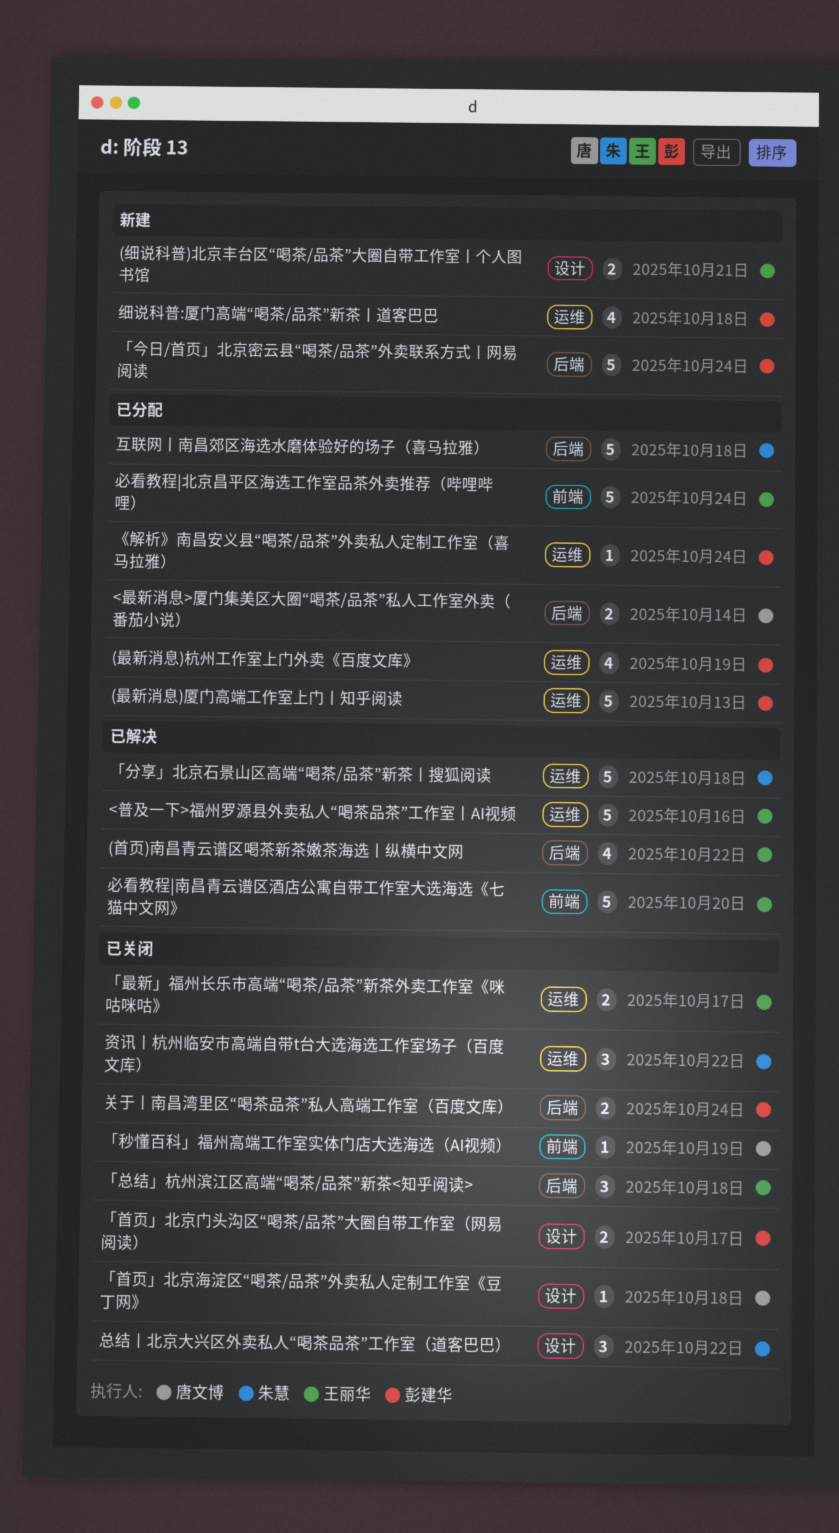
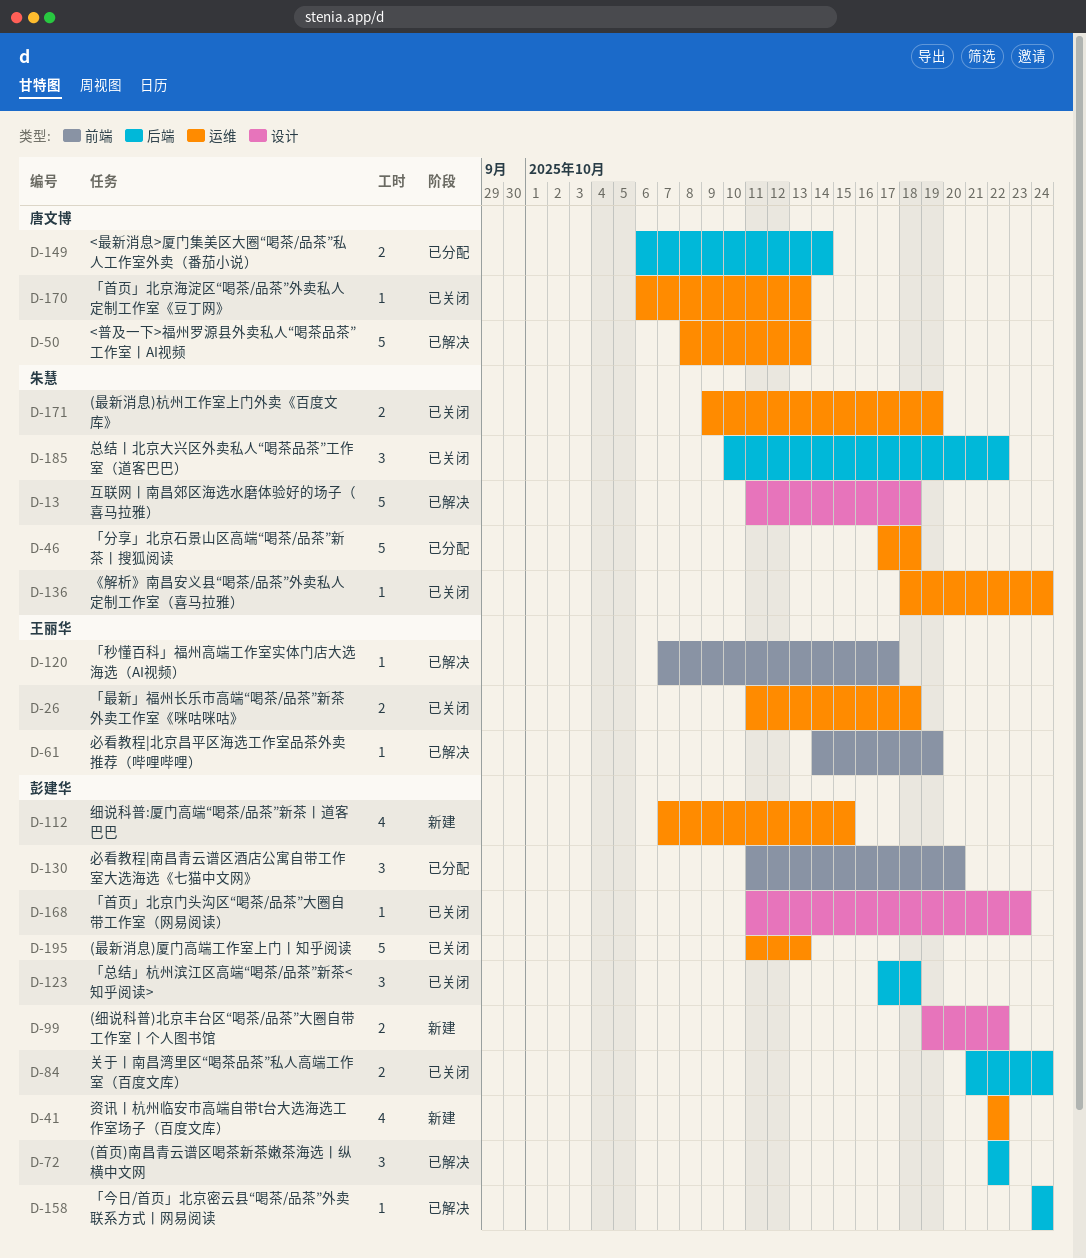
(最新消息)厦门高端工作室上门丨知乎阅读, status: 已分配 -> 已关闭
(最新消息)杭州工作室上门外卖《百度文库》, status: 已分配 -> 已关闭
(最新消息)杭州工作室上门外卖《百度文库》, owner: 彭建华 -> 朱慧
(最新消息)杭州工作室上门外卖《百度文库》, estimate: 4 -> 2
(细说科普)北京丰台区“喝茶/品茶”大圈自带工作室丨个人图书馆, owner: 王丽华 -> 彭建华
(细说科普)北京丰台区“喝茶/品茶”大圈自带工作室丨个人图书馆, due: Oct 21 -> Oct 22
(首页)南昌青云谱区喝茶新茶嫩茶海选丨纵横中文网, owner: 王丽华 -> 彭建华
(首页)南昌青云谱区喝茶新茶嫩茶海选丨纵横中文网, estimate: 4 -> 3
<普及一下>福州罗源县外卖私人“喝茶品茶”工作室丨AI视频, owner: 王丽华 -> 唐文博
<普及一下>福州罗源县外卖私人“喝茶品茶”工作室丨AI视频, due: Oct 16 -> Oct 13
《解析》南昌安义县“喝茶/品茶”外卖私人定制工作室（喜马拉雅）, status: 已分配 -> 已关闭
《解析》南昌安义县“喝茶/品茶”外卖私人定制工作室（喜马拉雅）, owner: 彭建华 -> 朱慧
「今日/首页」北京密云县“喝茶/品茶”外卖联系方式丨网易阅读, status: 新建 -> 已解决
「今日/首页」北京密云县“喝茶/品茶”外卖联系方式丨网易阅读, estimate: 5 -> 1
「分享」北京石景山区高端“喝茶/品茶”新茶丨搜狐阅读, status: 已解决 -> 已分配
「总结」杭州滨江区高端“喝茶/品茶”新茶<知乎阅读>, owner: 王丽华 -> 彭建华
「最新」福州长乐市高端“喝茶/品茶”新茶外卖工作室《咪咕咪咕》, due: Oct 17 -> Oct 18
「秒懂百科」福州高端工作室实体门店大选海选（AI视频）, status: 已关闭 -> 已解决
「秒懂百科」福州高端工作室实体门店大选海选（AI视频）, owner: 唐文博 -> 王丽华
「秒懂百科」福州高端工作室实体门店大选海选（AI视频）, due: Oct 19 -> Oct 17
「首页」北京海淀区“喝茶/品茶”外卖私人定制工作室《豆丁网》, label: 设计 -> 运维
「首页」北京海淀区“喝茶/品茶”外卖私人定制工作室《豆丁网》, due: Oct 18 -> Oct 13
「首页」北京门头沟区“喝茶/品茶”大圈自带工作室（网易阅读）, estimate: 2 -> 1
「首页」北京门头沟区“喝茶/品茶”大圈自带工作室（网易阅读）, due: Oct 17 -> Oct 23
互联网丨南昌郊区海选水磨体验好的场子（喜马拉雅）, status: 已分配 -> 已解决
互联网丨南昌郊区海选水磨体验好的场子（喜马拉雅）, label: 后端 -> 设计
必看教程|北京昌平区海选工作室品茶外卖推荐（哔哩哔哩）, status: 已分配 -> 已解决
必看教程|北京昌平区海选工作室品茶外卖推荐（哔哩哔哩）, estimate: 5 -> 1
必看教程|北京昌平区海选工作室品茶外卖推荐（哔哩哔哩）, due: Oct 24 -> Oct 19
必看教程|南昌青云谱区酒店公寓自带工作室大选海选《七猫中文网》, status: 已解决 -> 已分配
必看教程|南昌青云谱区酒店公寓自带工作室大选海选《七猫中文网》, owner: 王丽华 -> 彭建华
必看教程|南昌青云谱区酒店公寓自带工作室大选海选《七猫中文网》, estimate: 5 -> 3
总结丨北京大兴区外卖私人“喝茶品茶”工作室（道客巴巴）, label: 设计 -> 后端
细说科普:厦门高端“喝茶/品茶”新茶丨道客巴巴, due: Oct 18 -> Oct 15
资讯丨杭州临安市高端自带t台大选海选工作室场子（百度文库）, status: 已关闭 -> 新建
资讯丨杭州临安市高端自带t台大选海选工作室场子（百度文库）, owner: 朱慧 -> 彭建华
资讯丨杭州临安市高端自带t台大选海选工作室场子（百度文库）, estimate: 3 -> 4

